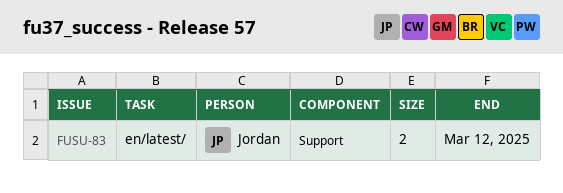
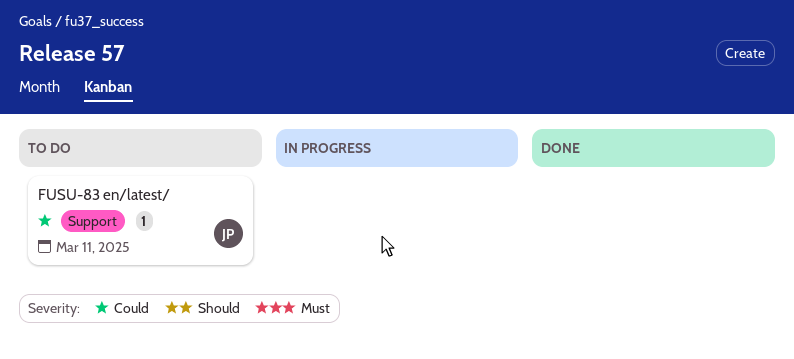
FUSU-83, estimate: 2 -> 1
FUSU-83, due: Mar 12 -> Mar 11

